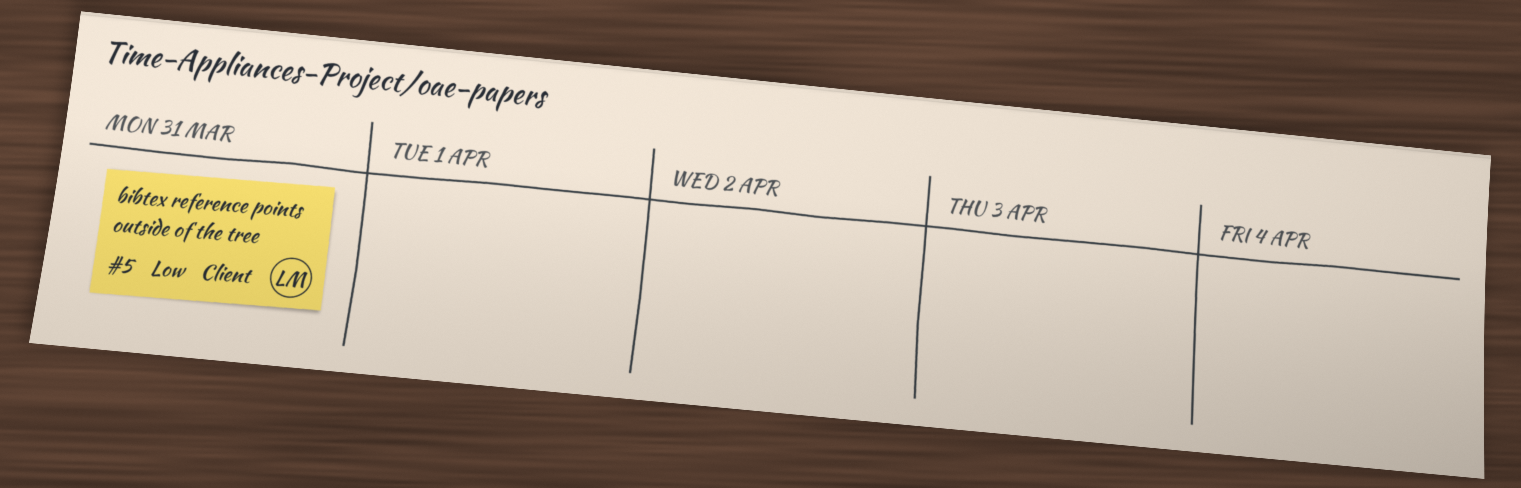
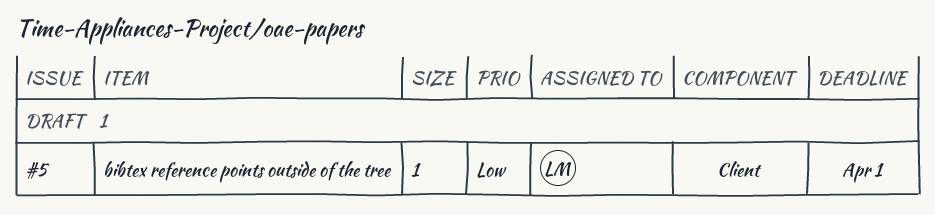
#5, due: Mar 31 -> Apr 1

